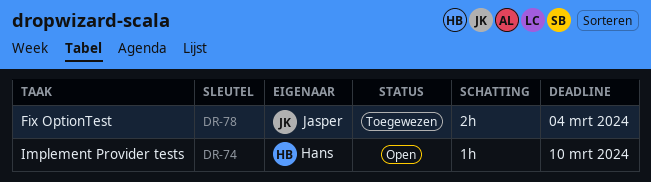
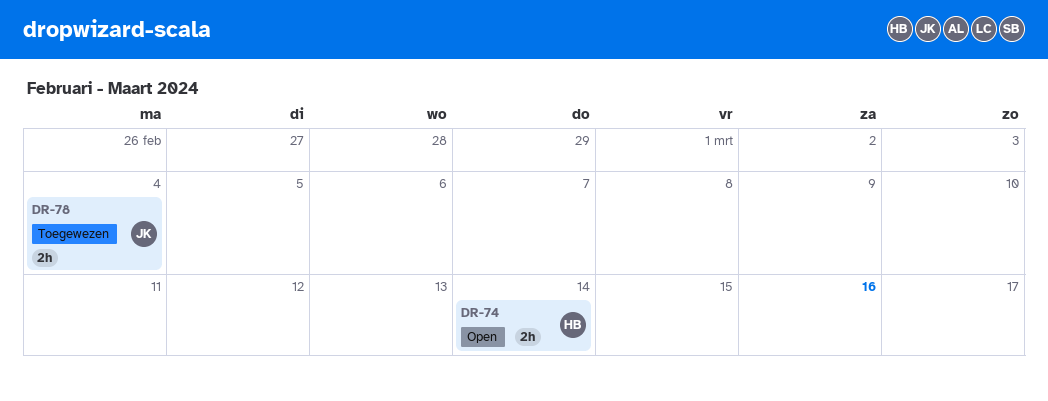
DR-74, estimate: 1h -> 2h
DR-74, due: Mar 10 -> Mar 14

